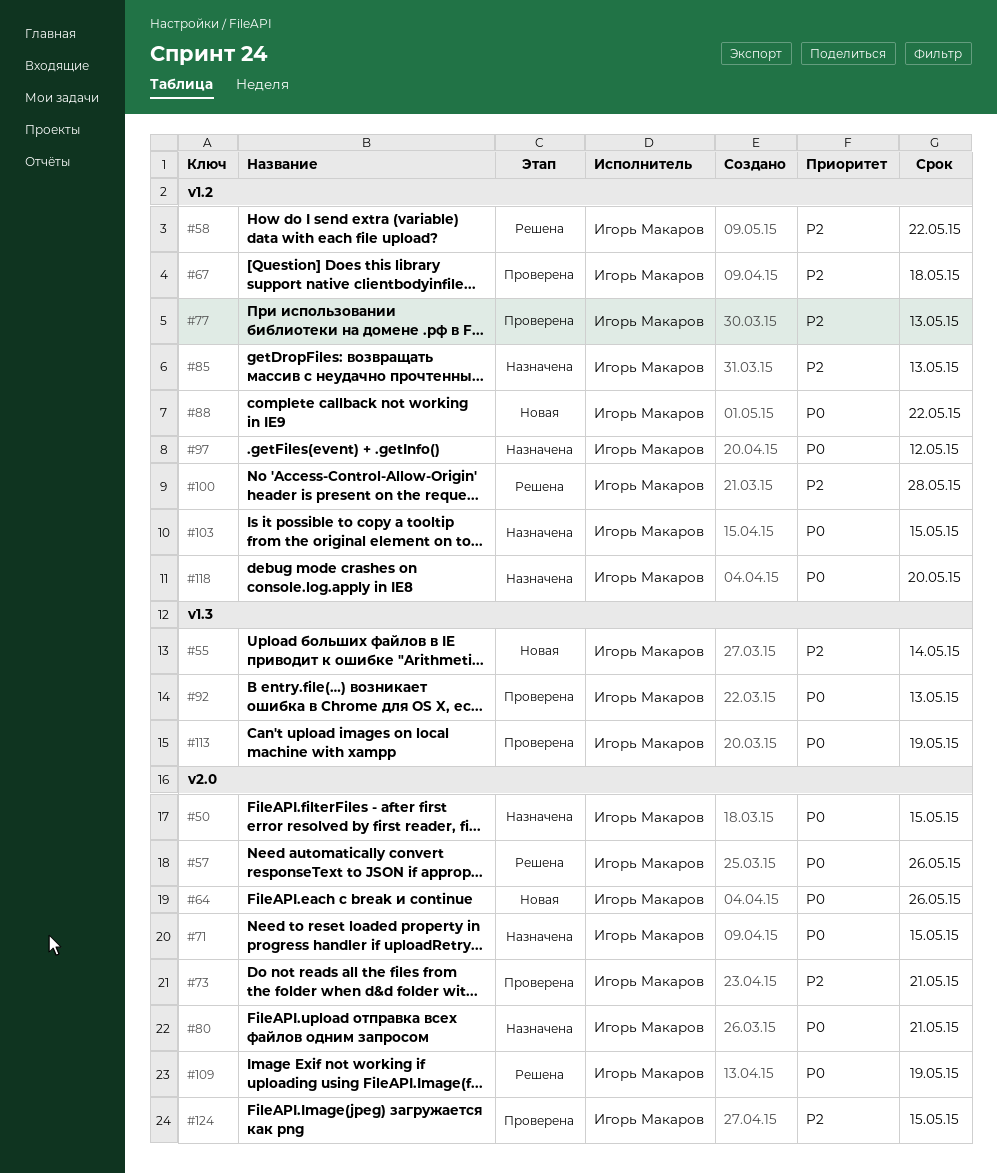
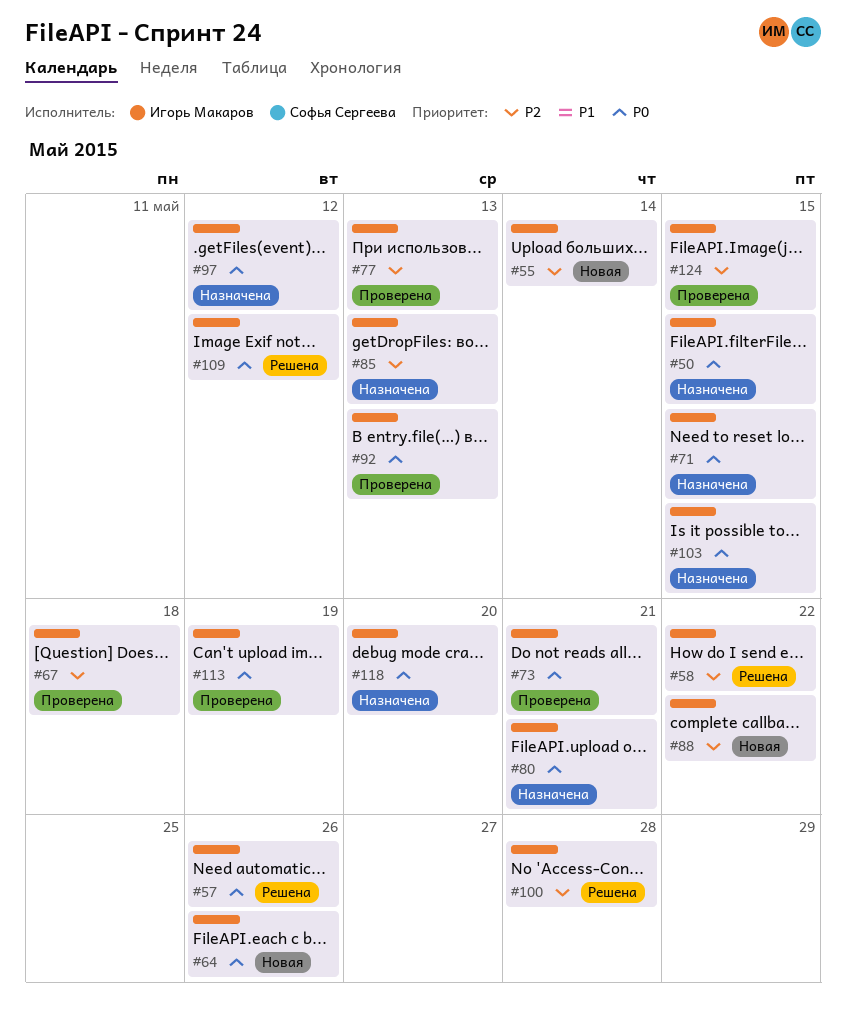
#73, priority: P2 -> P0
#88, priority: P0 -> P2
#109, due: May 19 -> May 12

